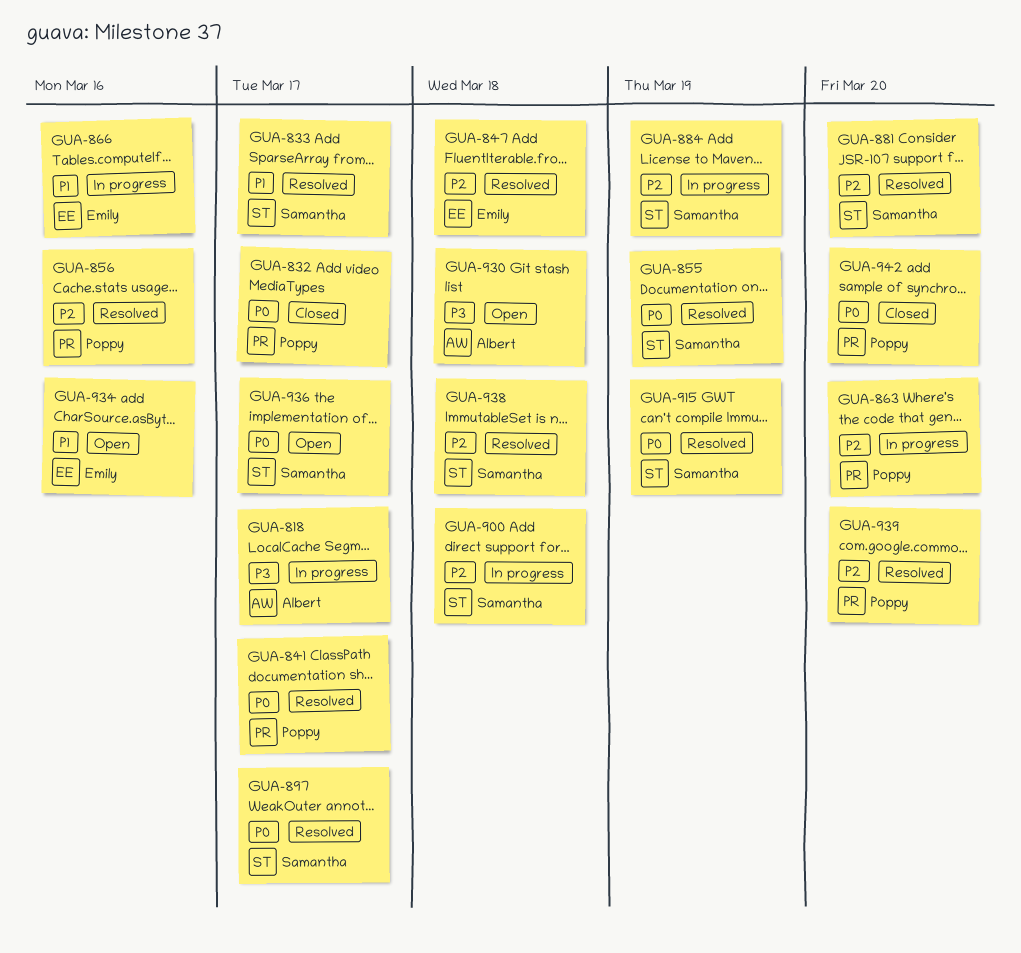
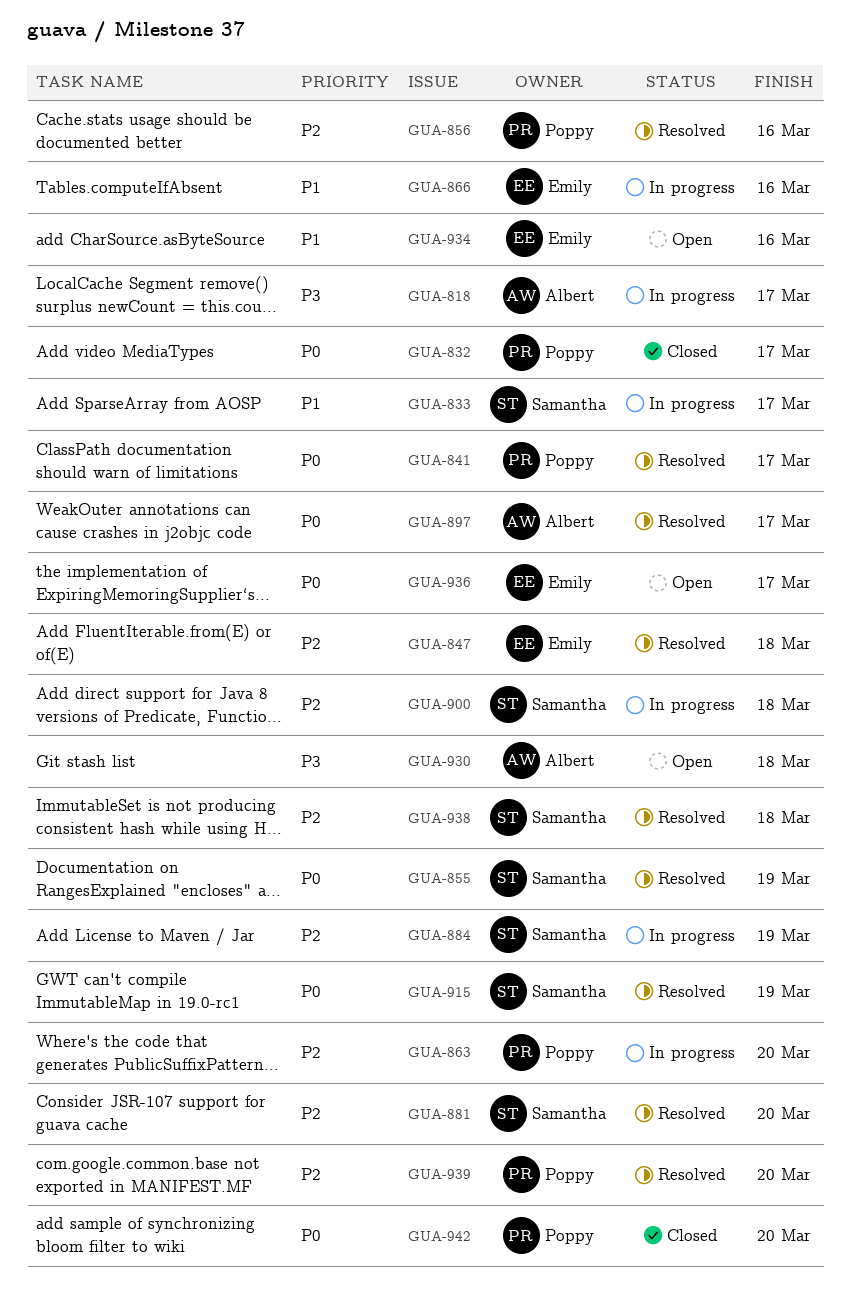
GUA-833, status: Resolved -> In progress
GUA-897, owner: Samantha -> Albert
GUA-936, owner: Samantha -> Emily

